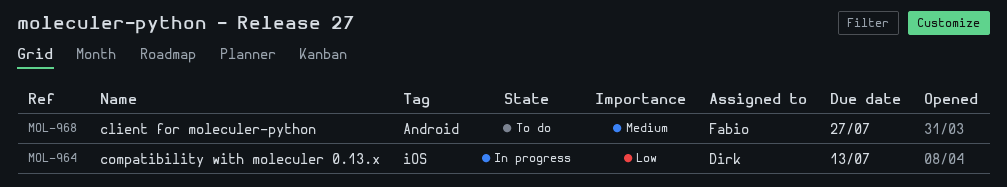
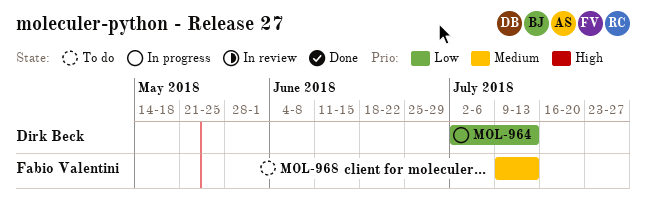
MOL-968, due: Jul 27 -> Jul 13

